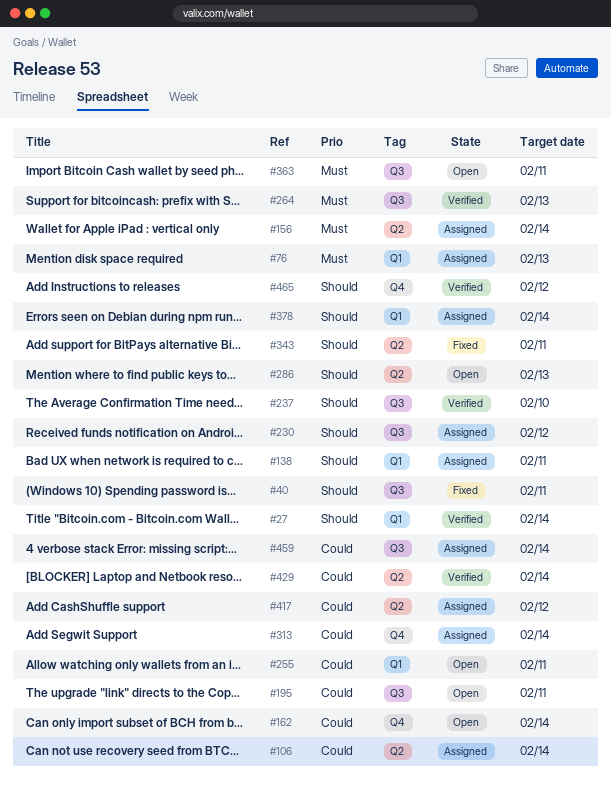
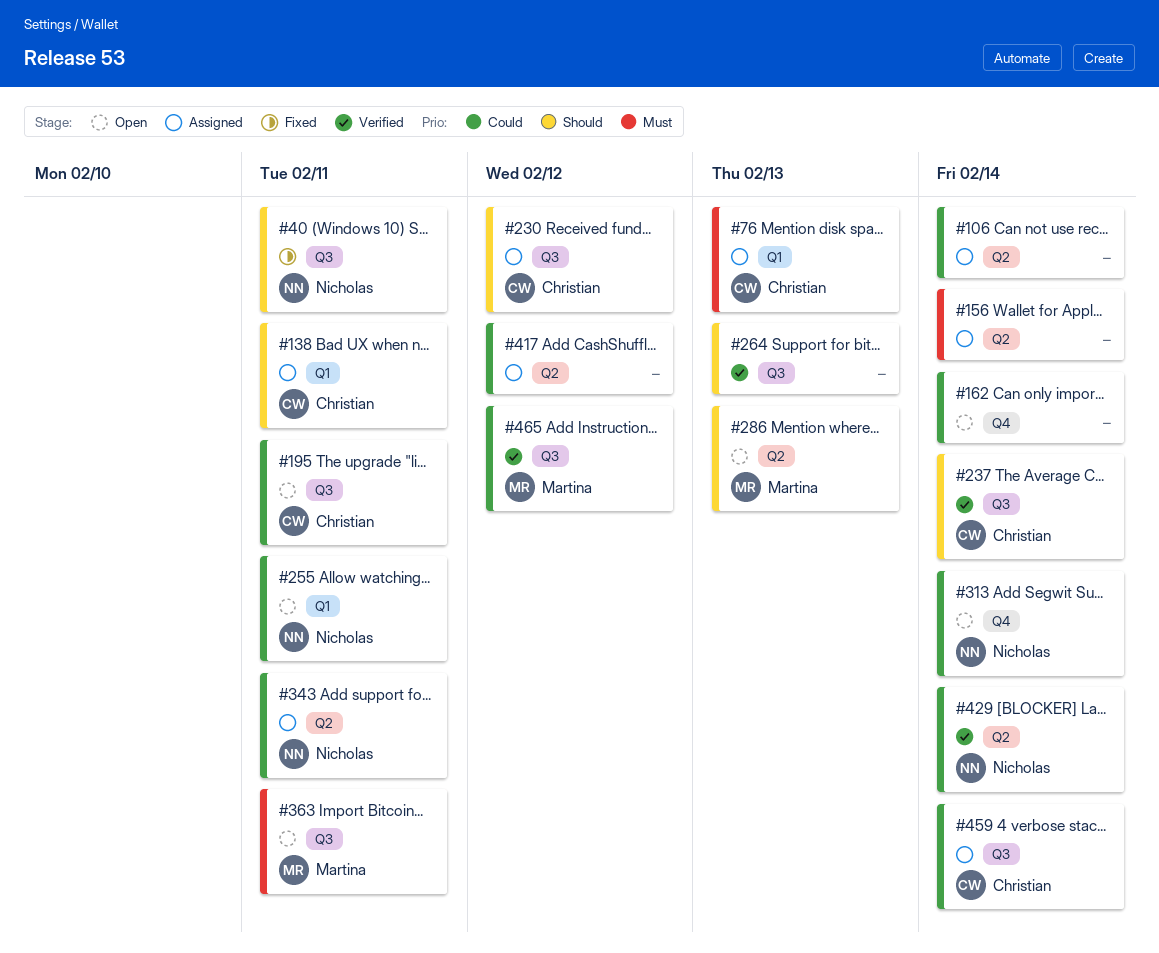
#27: present -> none
#237, due: Feb 10 -> Feb 14
#264, priority: Must -> Should
#313, status: Assigned -> Open
#343, status: Fixed -> Assigned
#343, priority: Should -> Could
#378: present -> none
#465, priority: Should -> Could
#465, label: Q4 -> Q3

